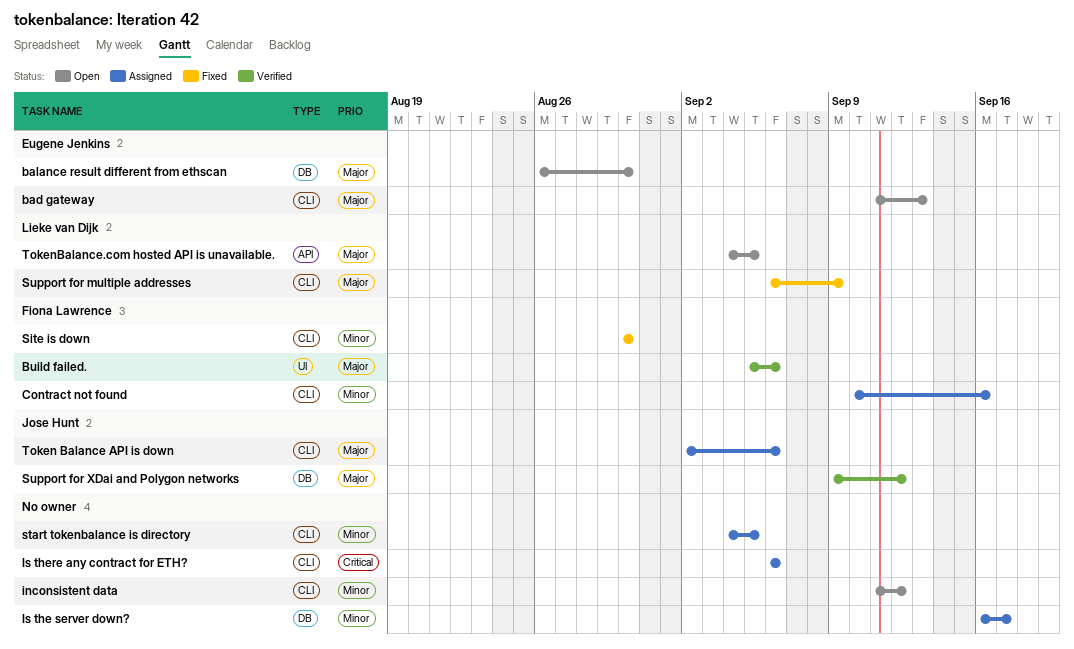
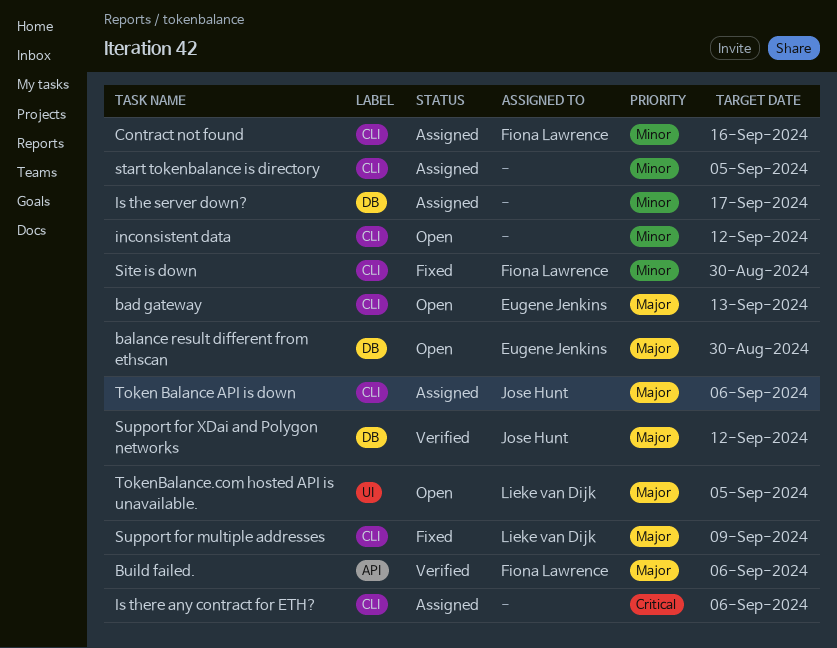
Build failed., label: UI -> API
TokenBalance.com hosted API is unavailable., label: API -> UI

